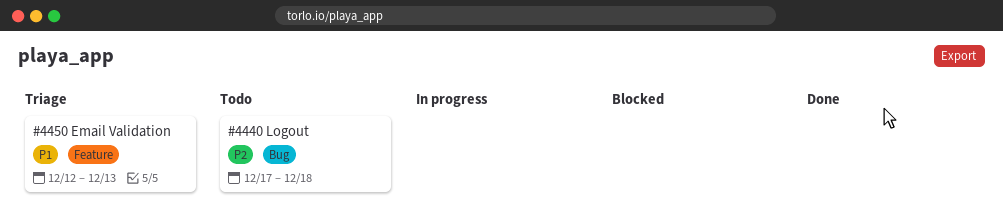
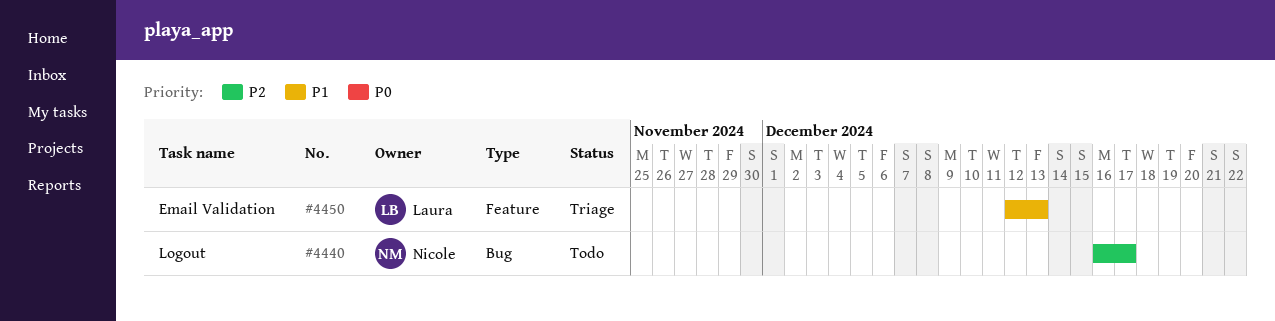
#4440, start: Dec 17 -> Dec 16
#4440, due: Dec 18 -> Dec 17

